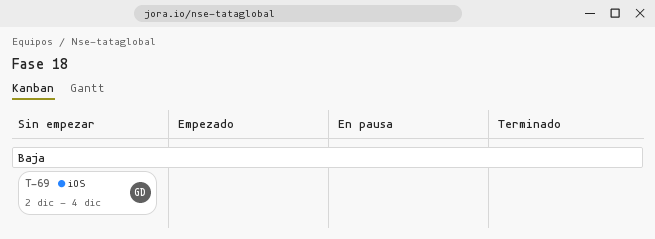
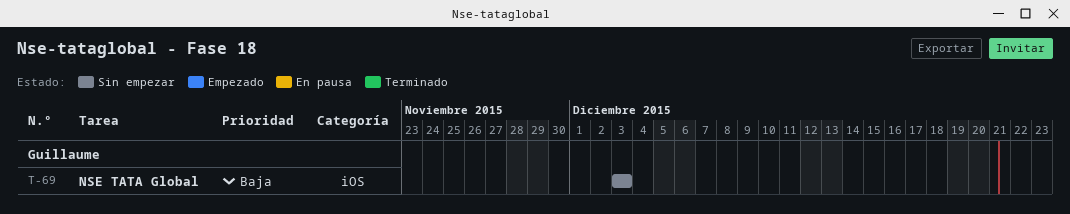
T-69, start: Dec 2 -> Dec 3
T-69, due: Dec 4 -> Dec 3

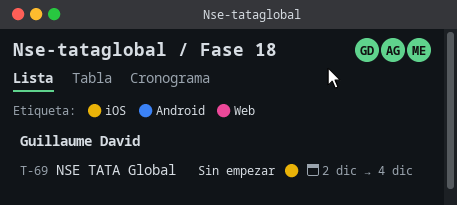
T-69, start: Dec 3 -> Dec 2
T-69, due: Dec 3 -> Dec 4

